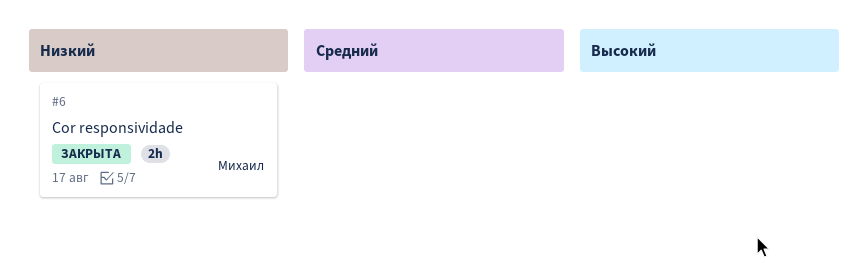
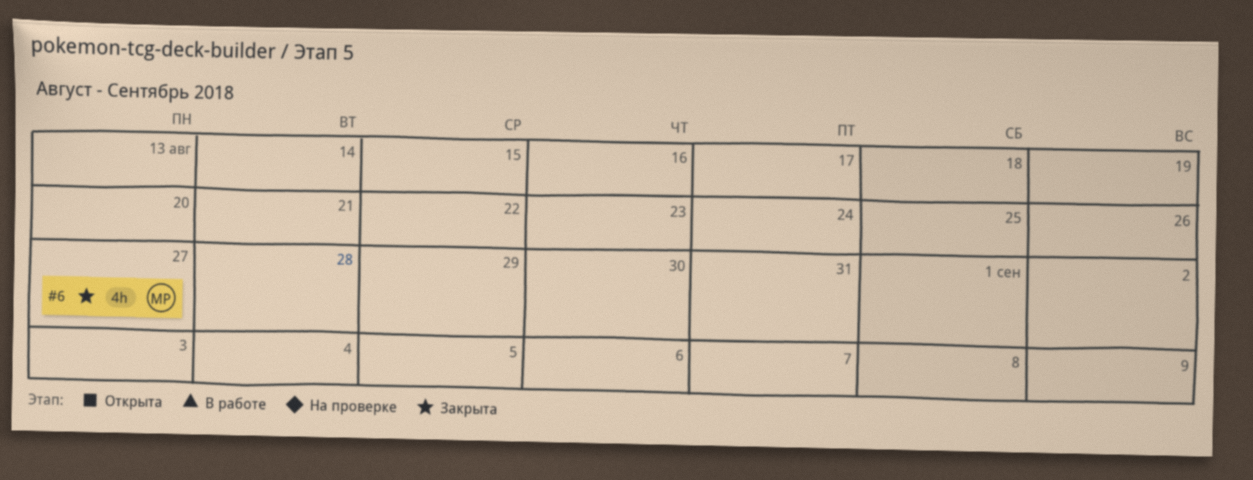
#6, estimate: 2h -> 4h
#6, due: Aug 17 -> Aug 27

